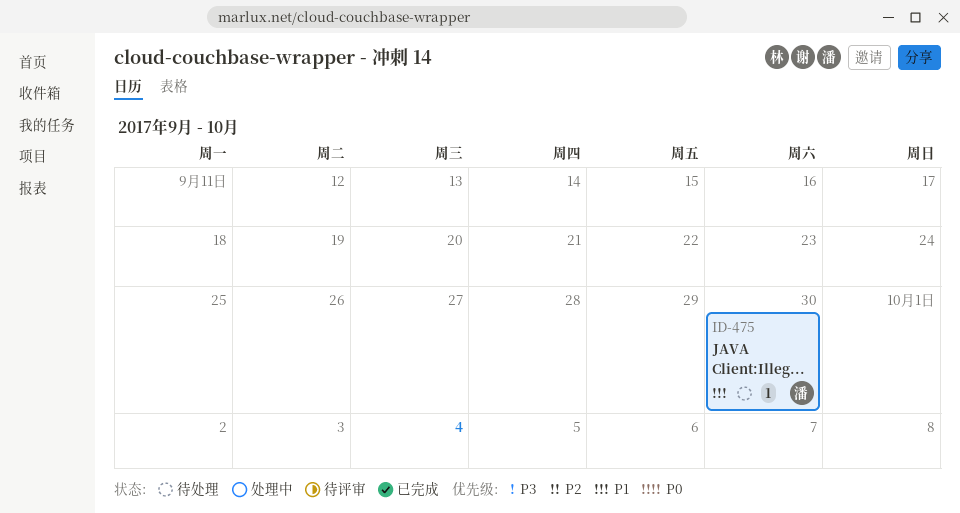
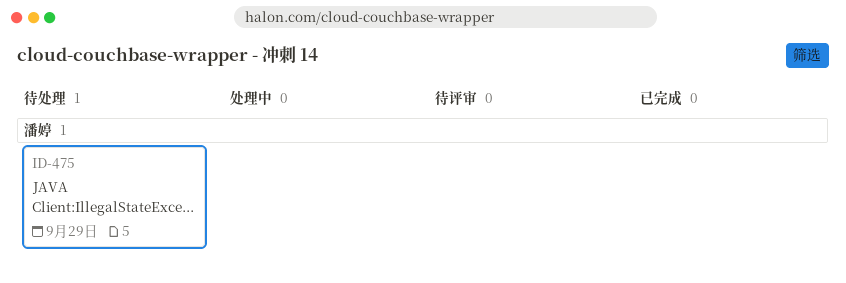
ID-475, due: Sep 30 -> Sep 29

